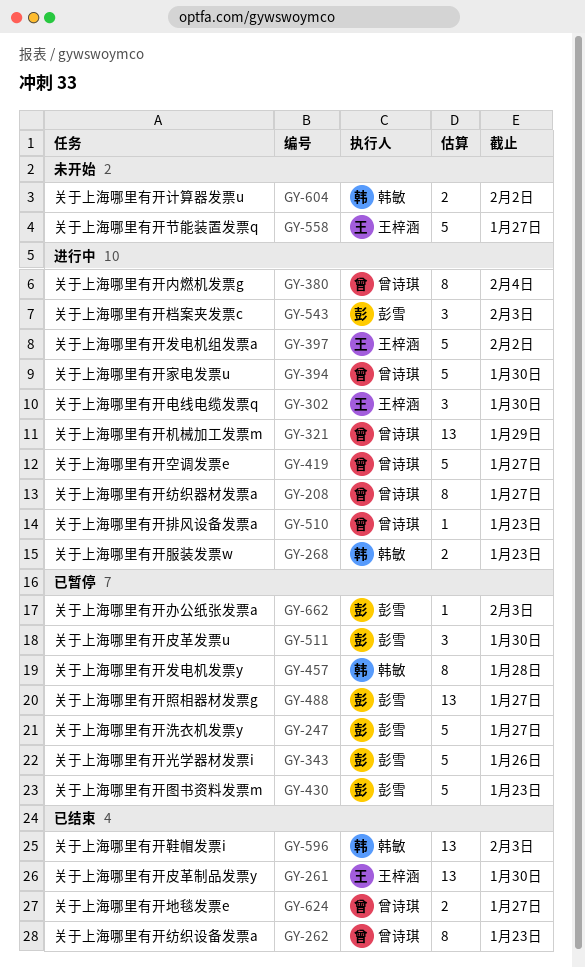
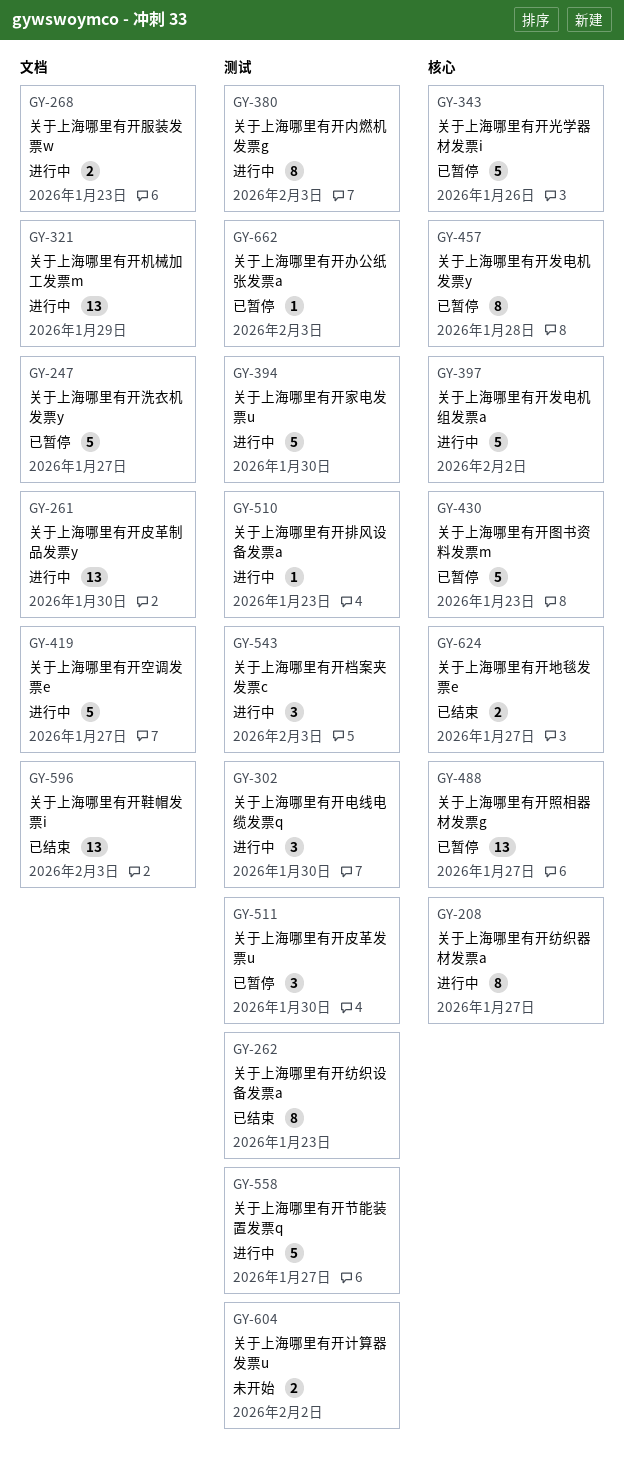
GY-261, status: 已结束 -> 进行中
GY-380, due: Feb 4 -> Feb 3
GY-558, status: 未开始 -> 进行中

